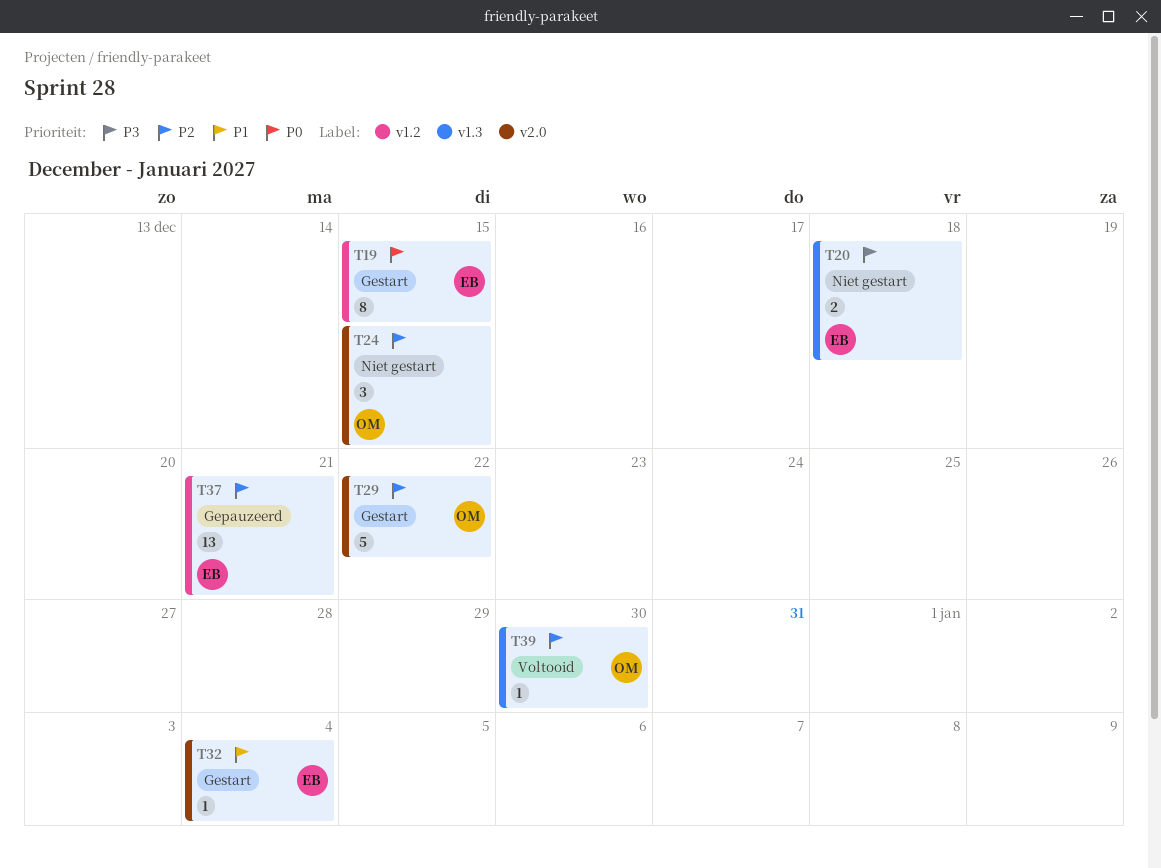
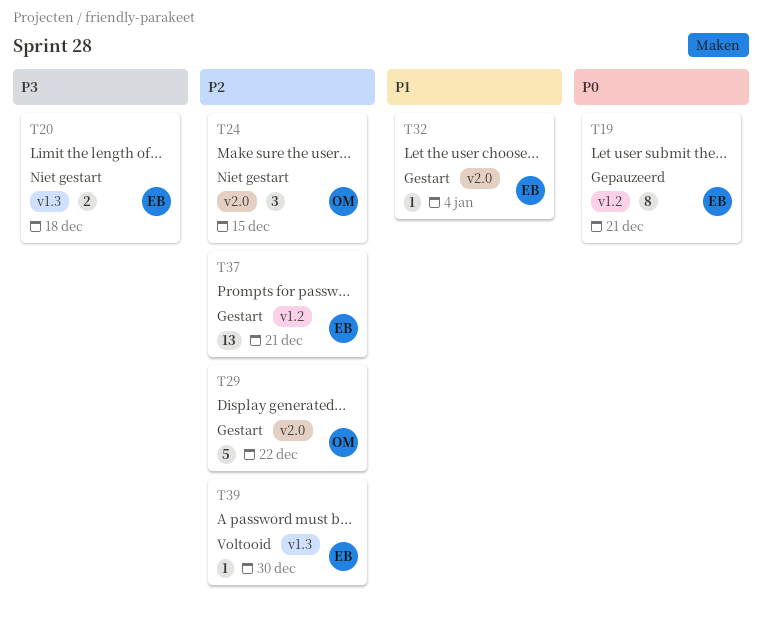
T19, status: Gestart -> Gepauzeerd
T19, due: Dec 15 -> Dec 21
T37, status: Gepauzeerd -> Gestart
T39, owner: OM -> EB

